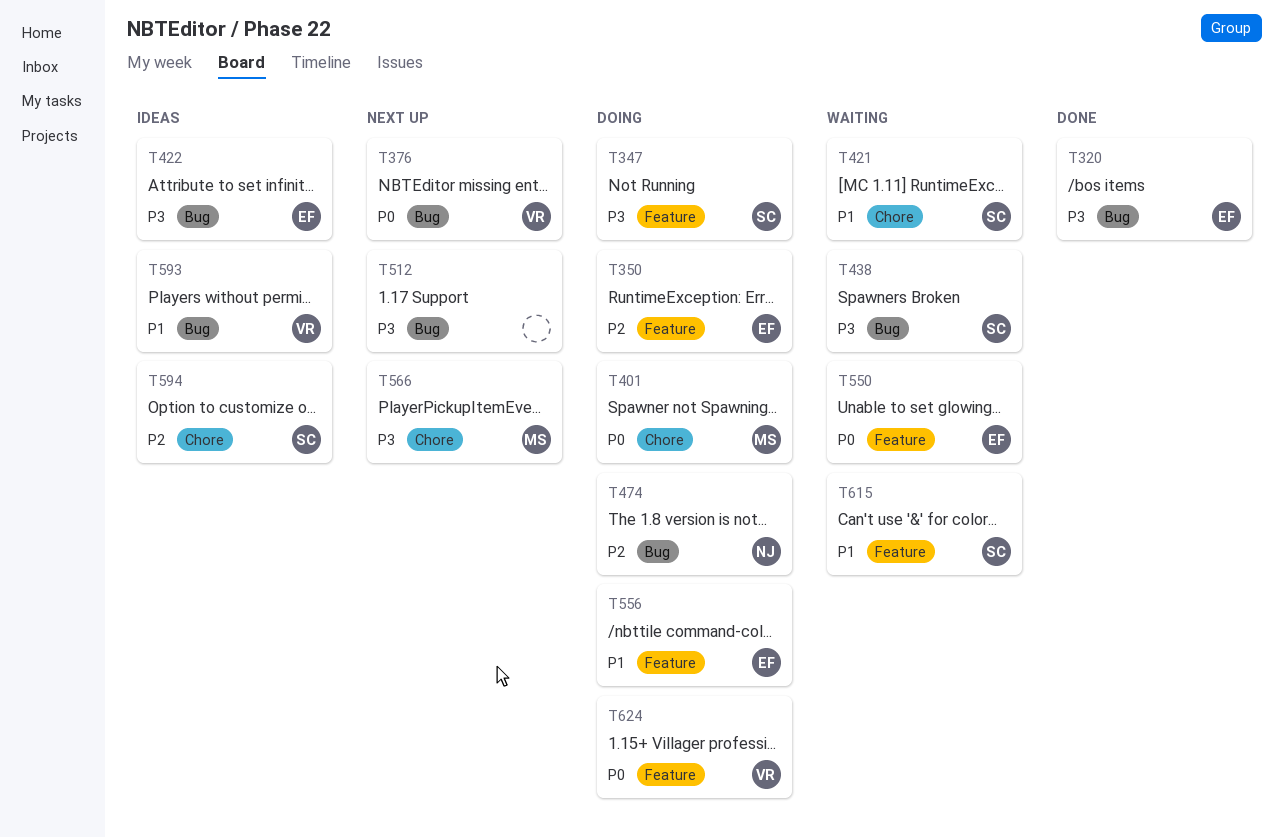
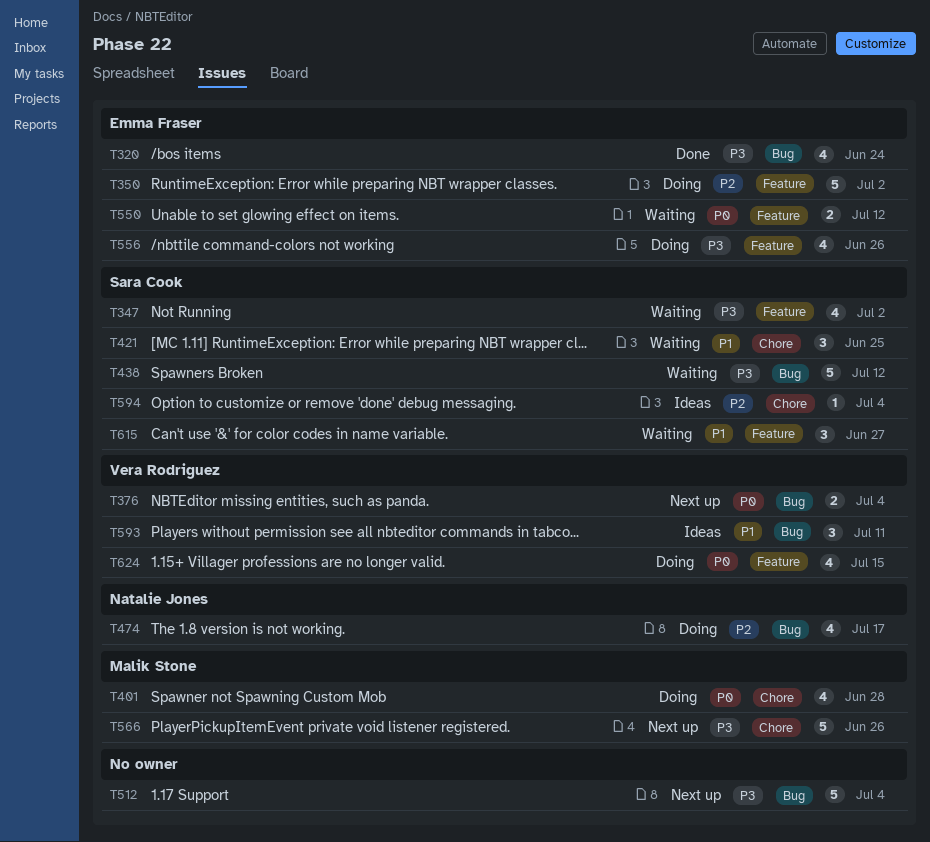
T347, status: Doing -> Waiting
T422: present -> none
T556, priority: P1 -> P3

